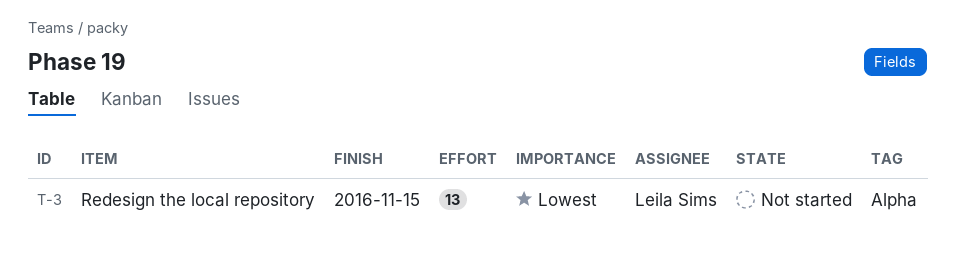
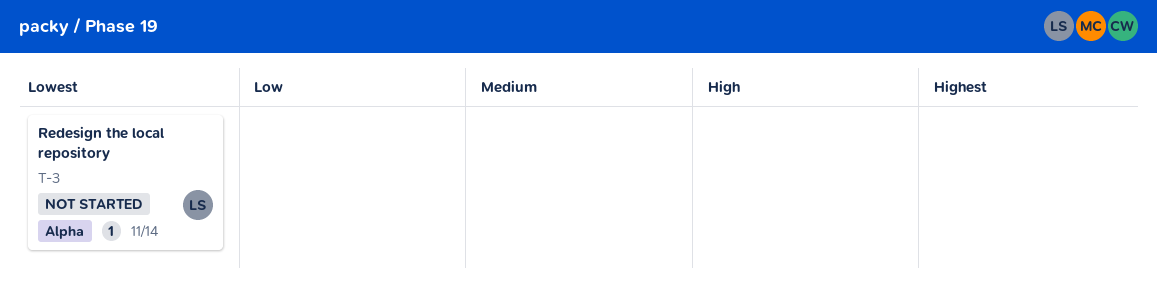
T-3, estimate: 13 -> 1
T-3, due: Nov 15 -> Nov 14

